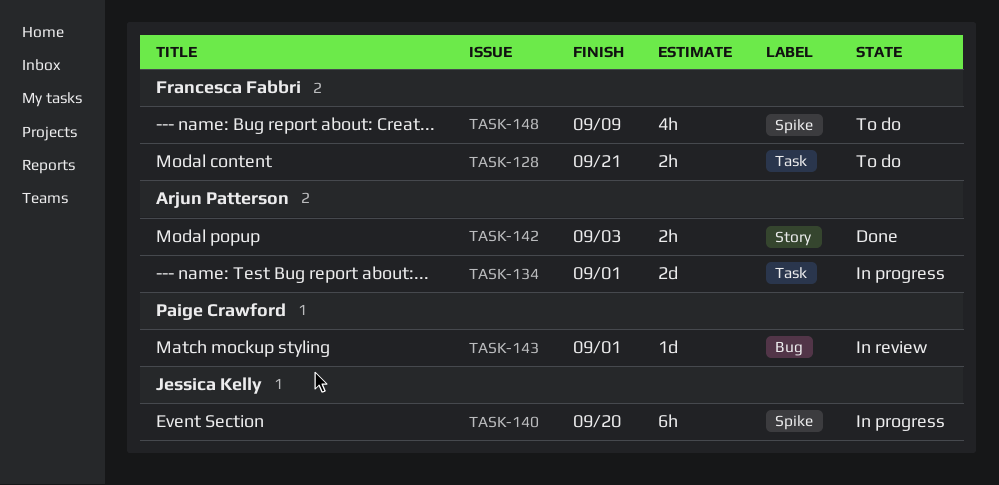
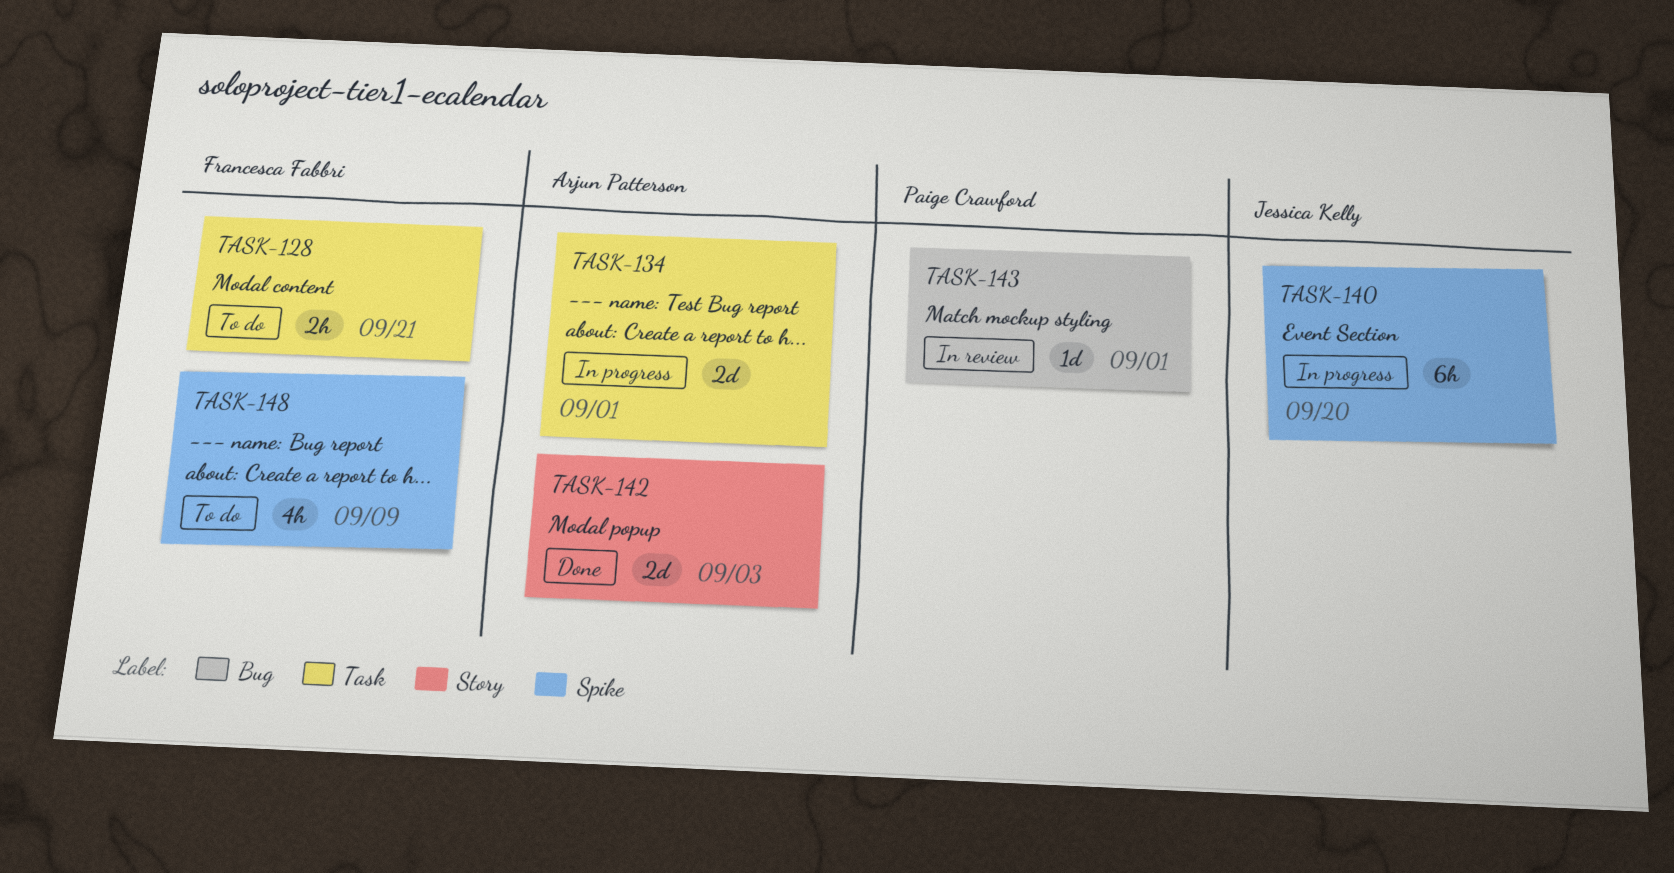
TASK-142, estimate: 2h -> 2d

